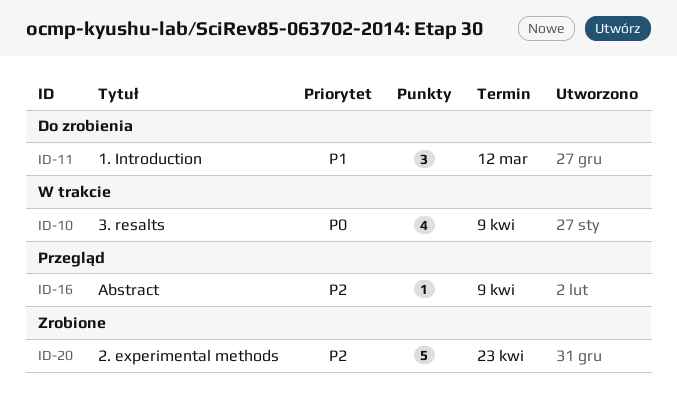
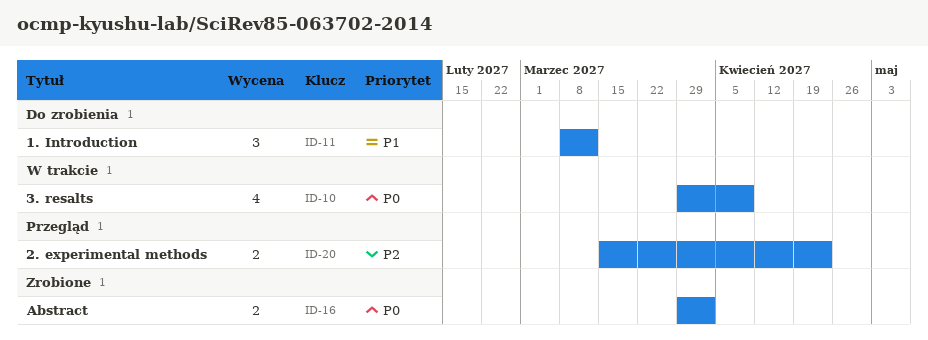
ID-16, status: Przegląd -> Zrobione
ID-16, priority: P2 -> P0
ID-16, estimate: 1 -> 2
ID-16, due: Apr 9 -> Apr 2
ID-20, status: Zrobione -> Przegląd
ID-20, estimate: 5 -> 2

